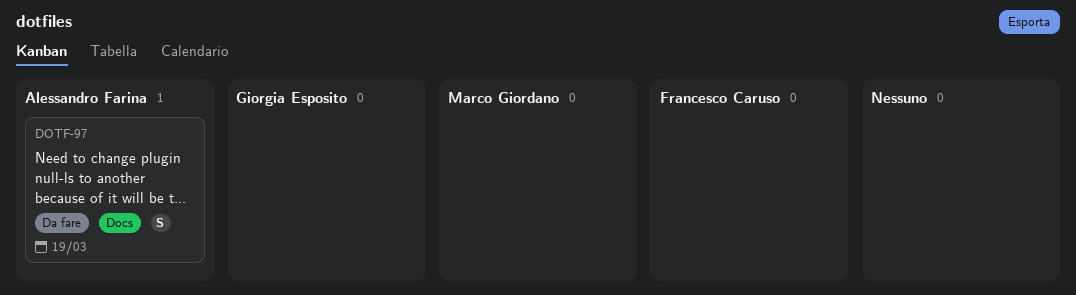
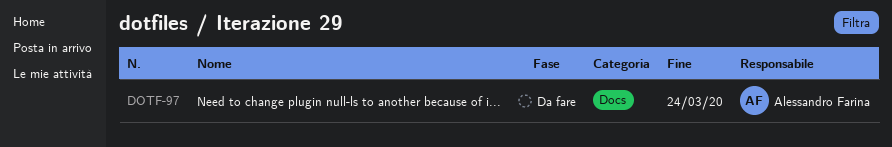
DOTF-97, due: Mar 19 -> Mar 24

